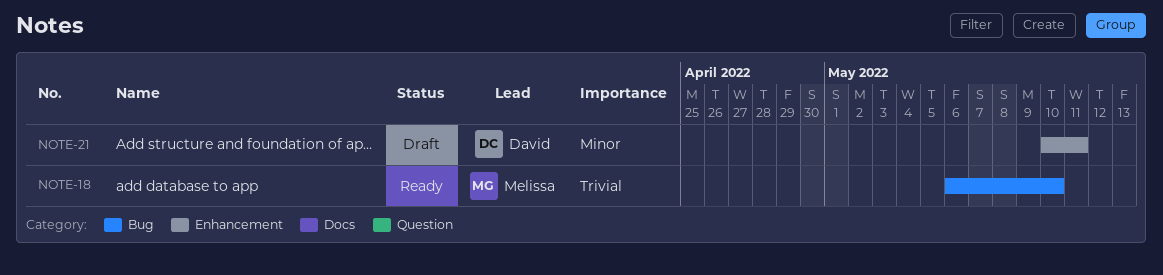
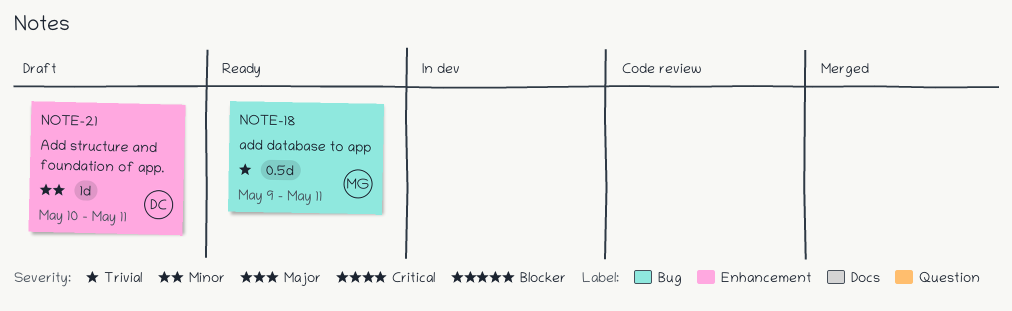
NOTE-18, start: May 6 -> May 9
NOTE-18, due: May 10 -> May 11

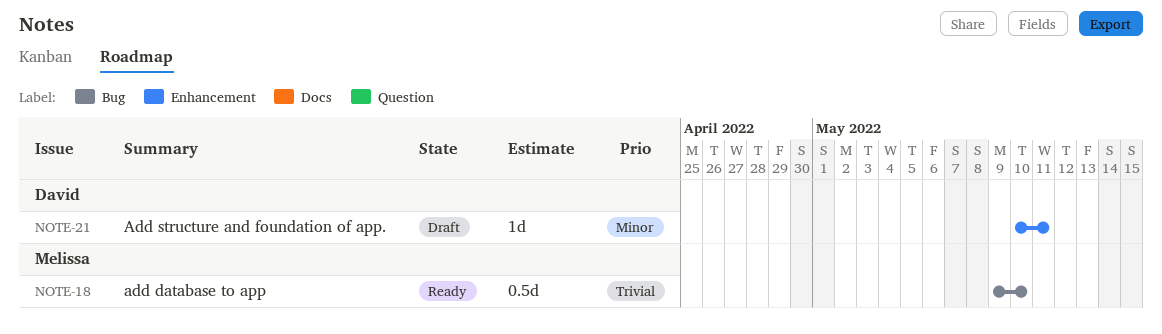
NOTE-18, due: May 11 -> May 10

